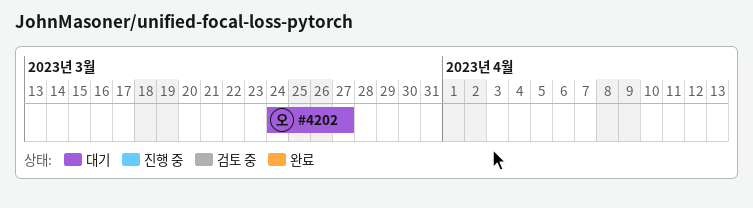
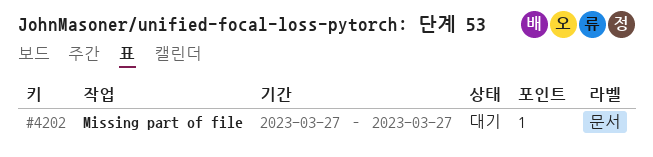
#4202, start: Mar 24 -> Mar 27

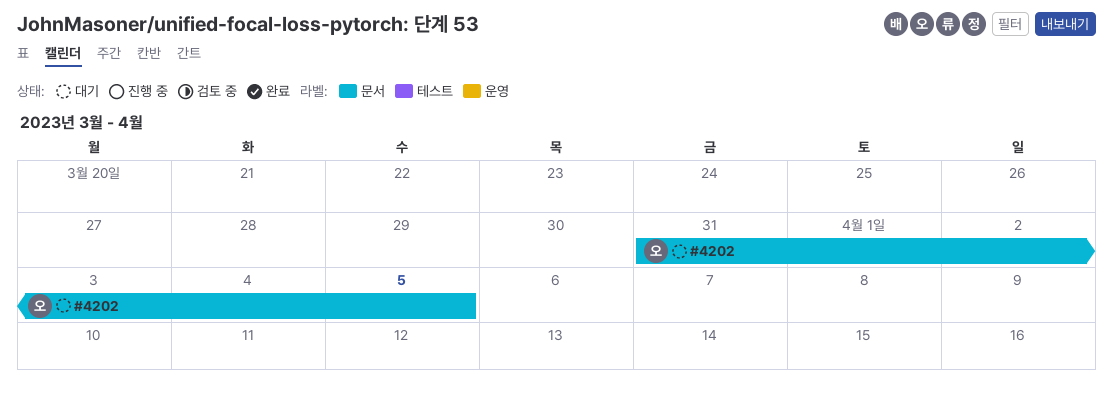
#4202, start: Mar 27 -> Mar 31
#4202, due: Mar 27 -> Apr 5

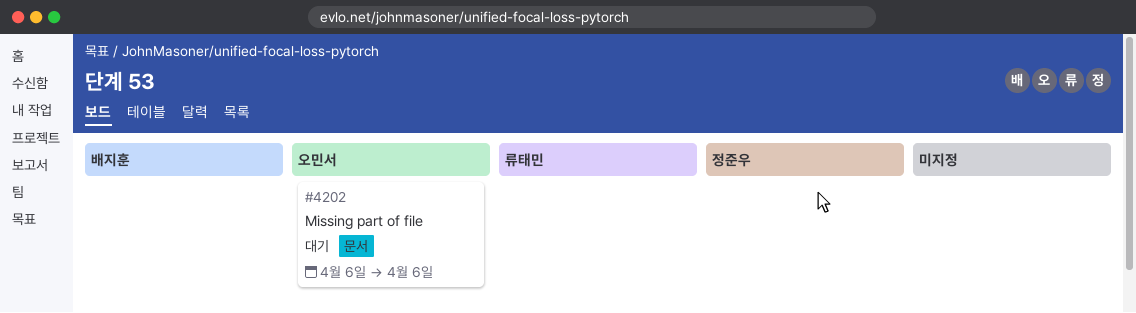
#4202, start: Mar 31 -> Apr 6
#4202, due: Apr 5 -> Apr 6

